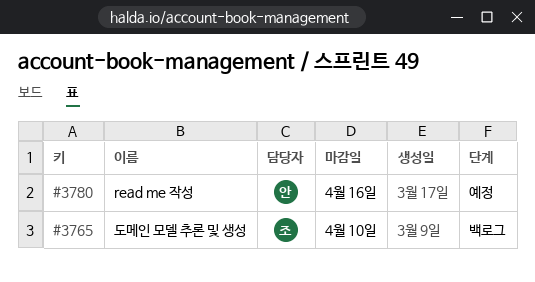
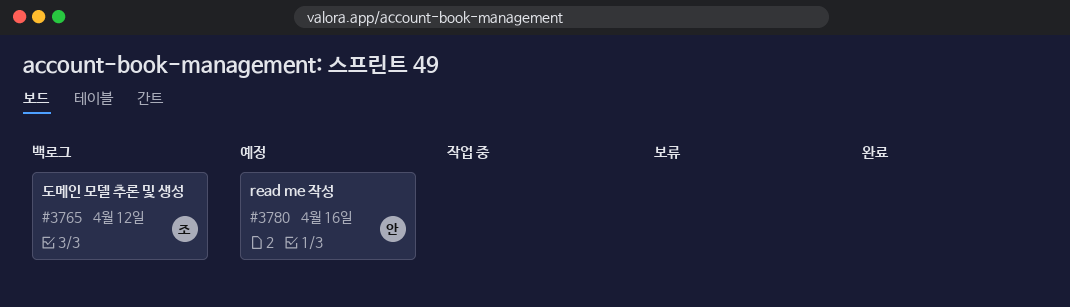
#3765, due: Apr 10 -> Apr 12

